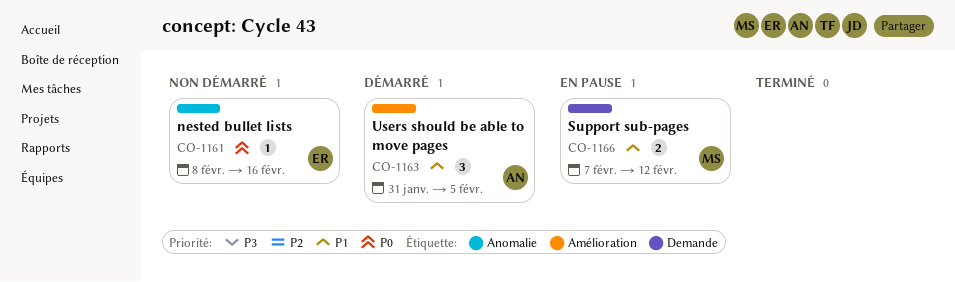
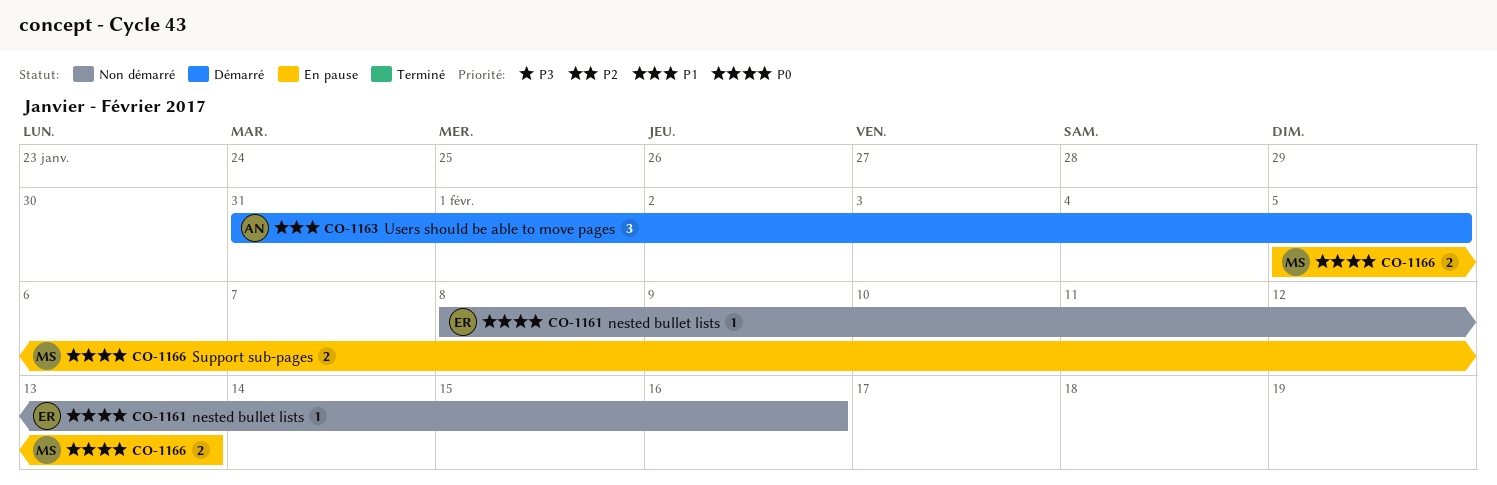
CO-1166, priority: P1 -> P0
CO-1166, start: Feb 7 -> Feb 5
CO-1166, due: Feb 12 -> Feb 13

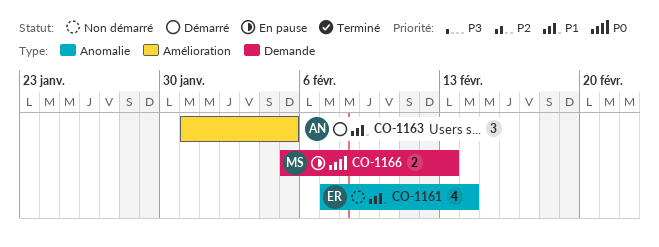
CO-1161, priority: P0 -> P1
CO-1161, estimate: 1 -> 4
CO-1161, start: Feb 8 -> Feb 7
CO-1161, due: Feb 16 -> Feb 14

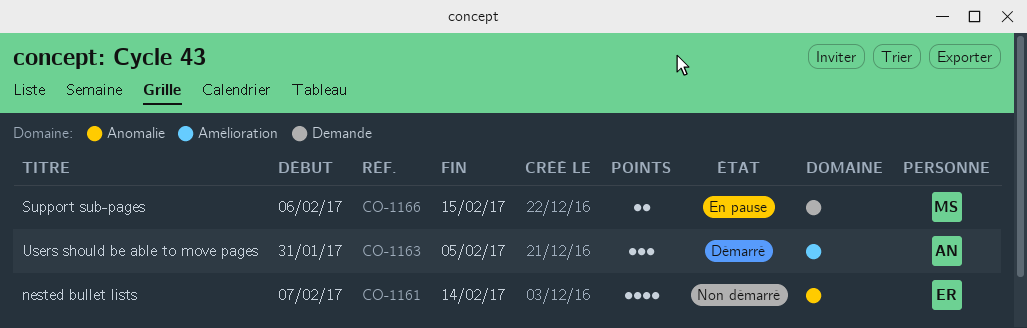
CO-1166, start: Feb 5 -> Feb 6
CO-1166, due: Feb 13 -> Feb 15

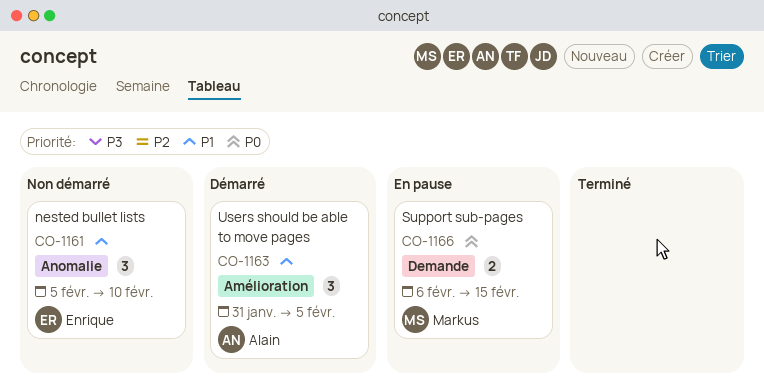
CO-1161, estimate: 4 -> 3
CO-1161, start: Feb 7 -> Feb 5
CO-1161, due: Feb 14 -> Feb 10

